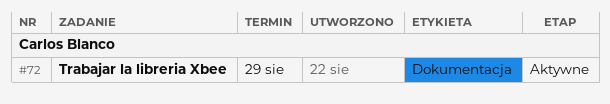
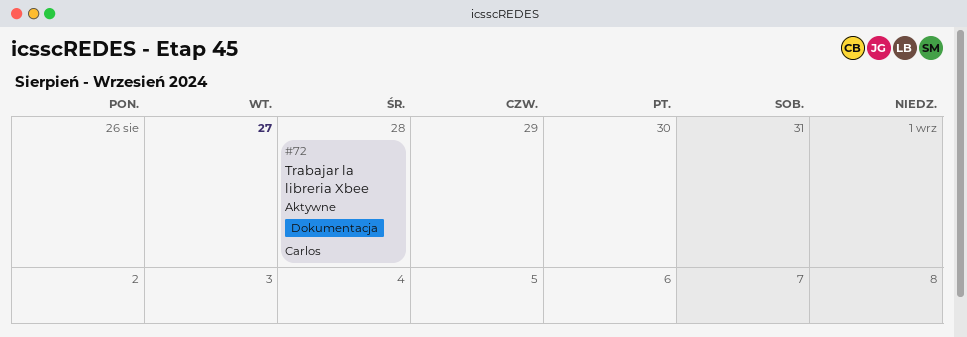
#72, due: Aug 29 -> Aug 28

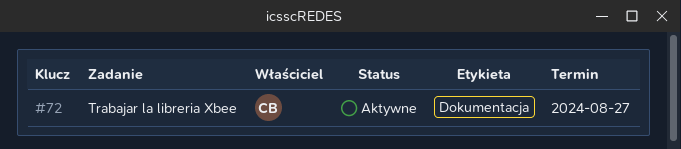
#72, due: Aug 28 -> Aug 27

